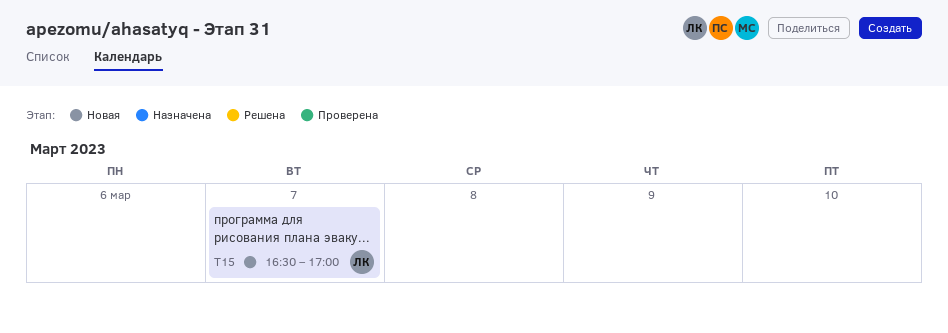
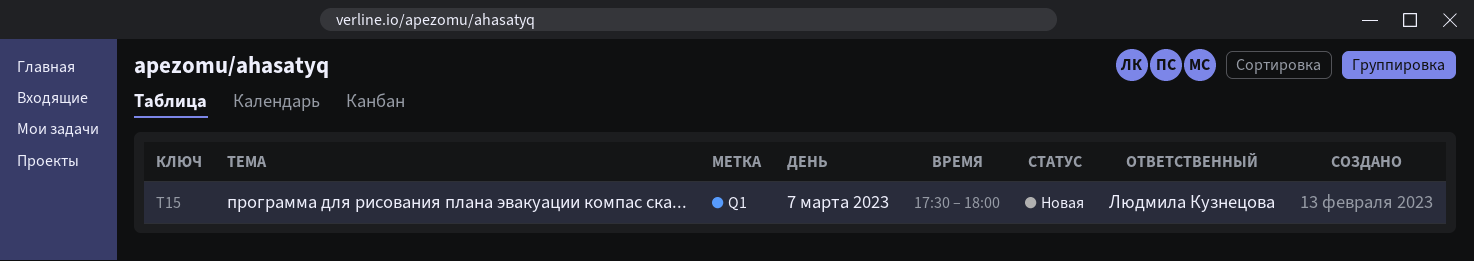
T15, begins: 16:30 -> 17:30
T15, ends: 17:00 -> 18:00

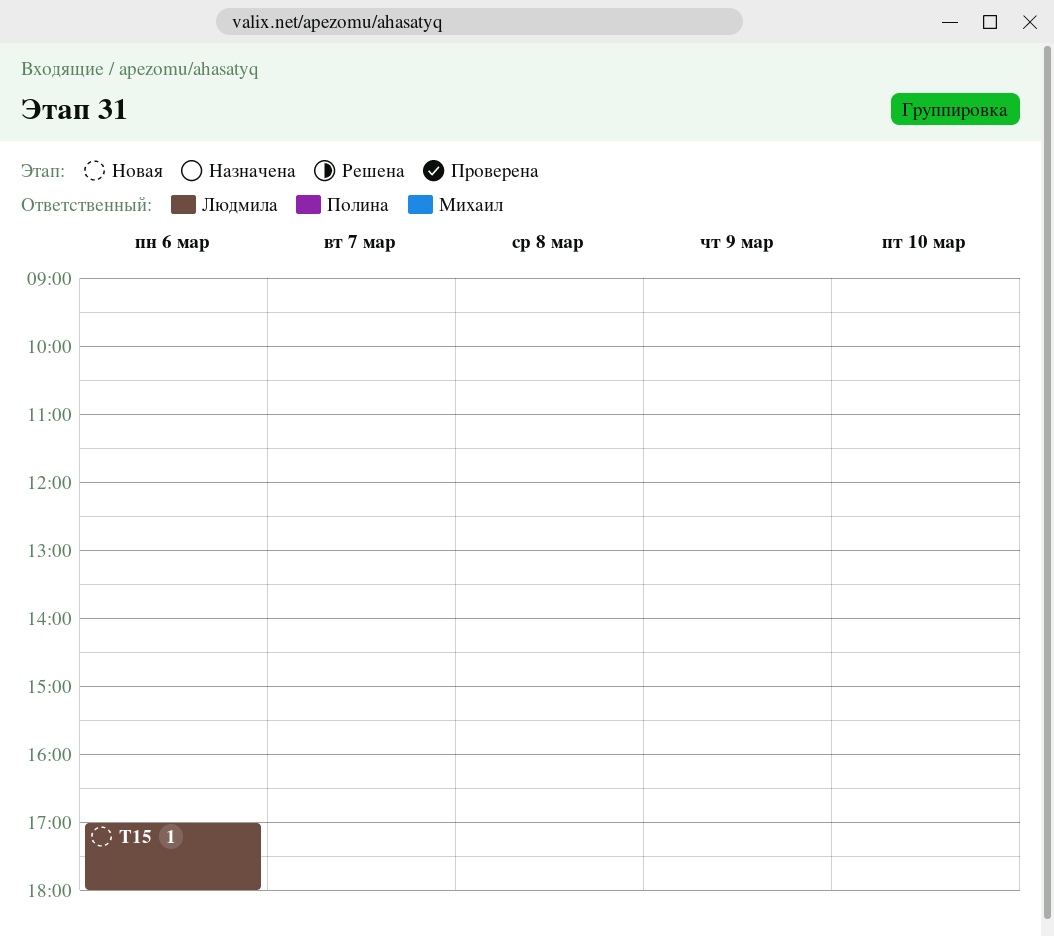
T15, day: Mar 7 -> Mar 6
T15, begins: 17:30 -> 17:00

